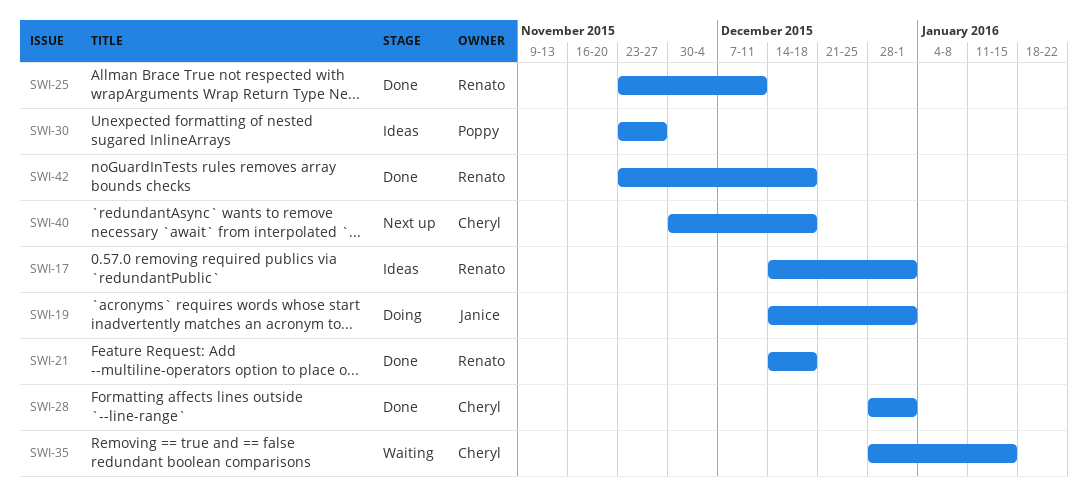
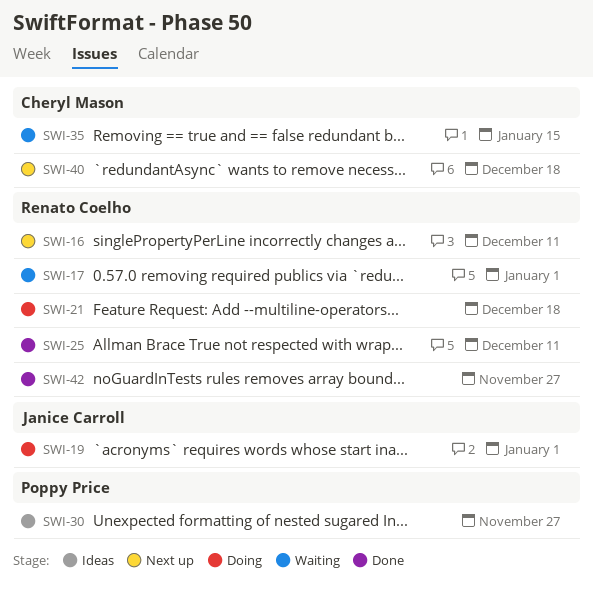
SWI-16: none -> present
SWI-17, status: Ideas -> Waiting
SWI-21, status: Done -> Doing
SWI-28: present -> none
SWI-42, due: Dec 18 -> Nov 27

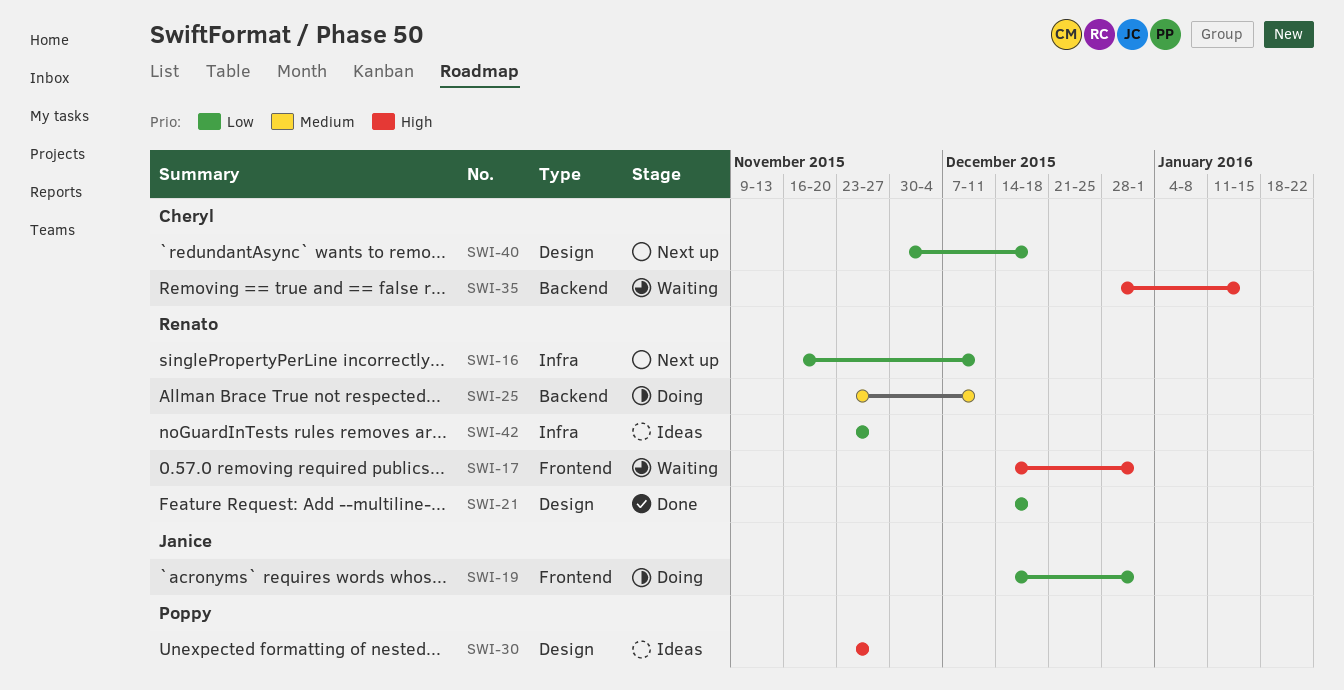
SWI-21, status: Doing -> Done
SWI-25, status: Done -> Doing
SWI-42, status: Done -> Ideas

